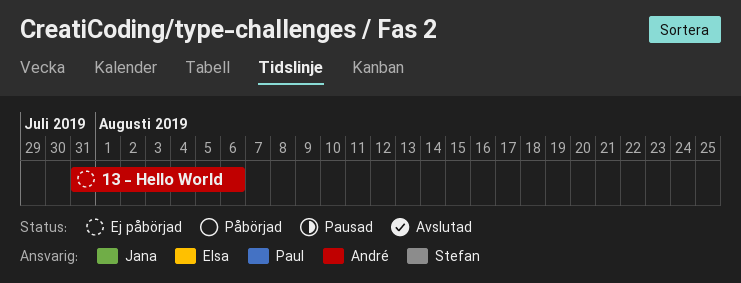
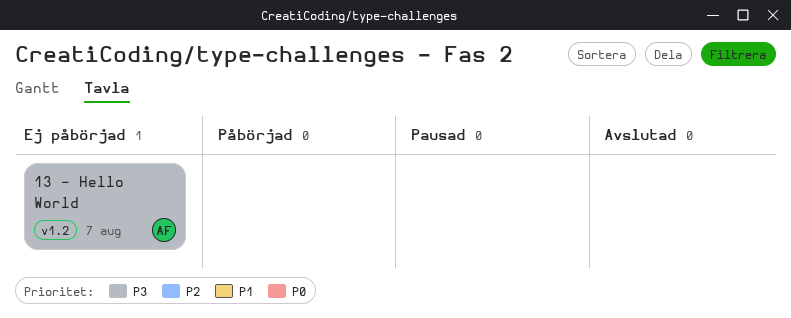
13 - Hello World, due: Aug 6 -> Aug 7

